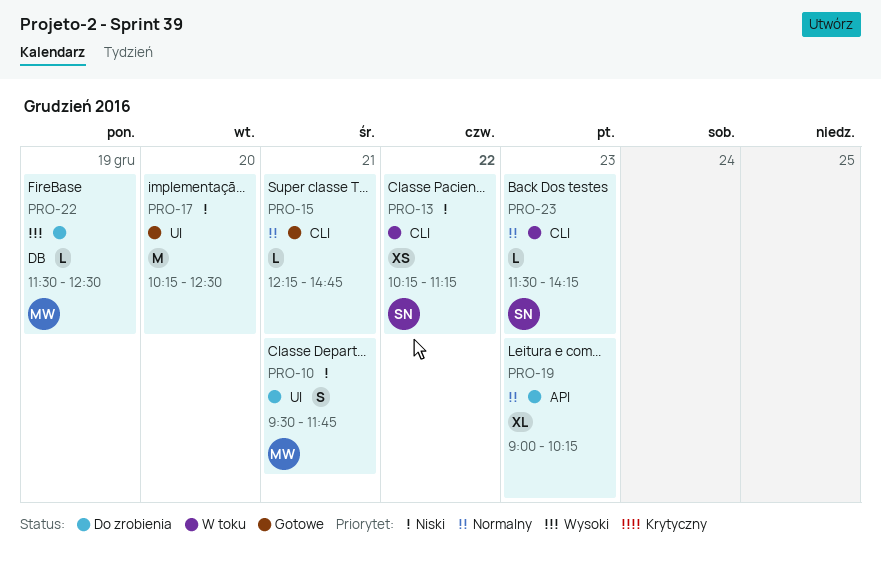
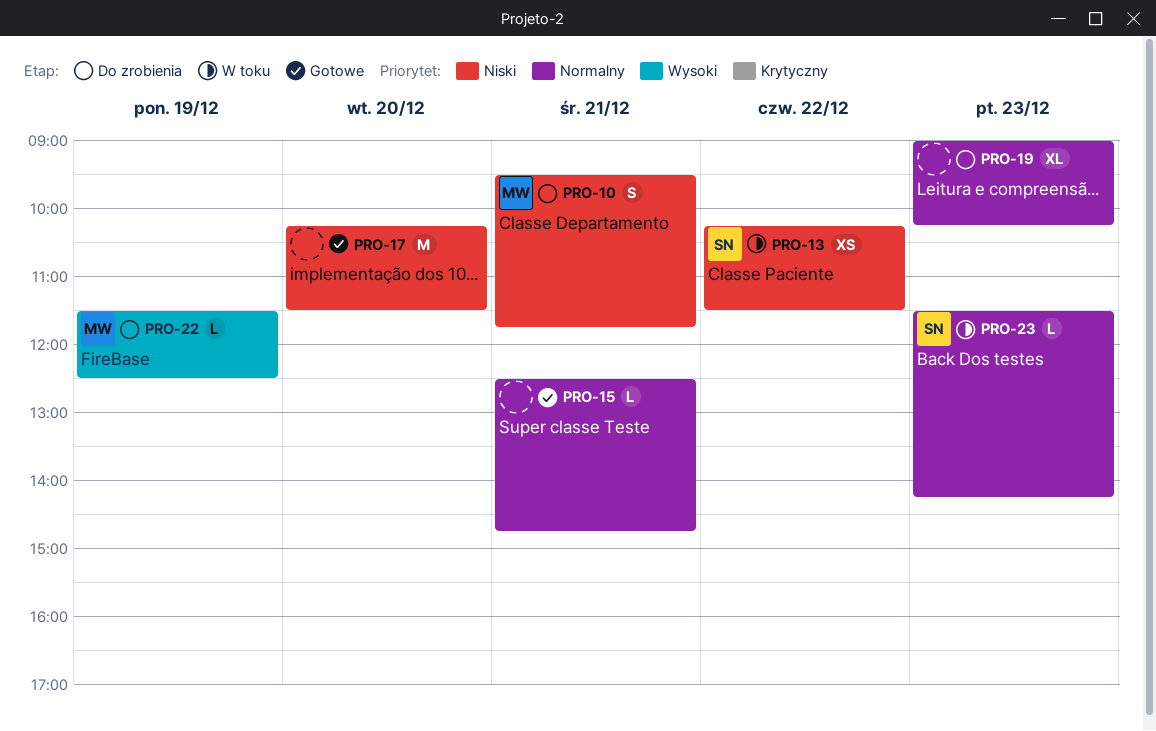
PRO-13, ends: 11:15 -> 11:30
PRO-15, begins: 12:15 -> 12:30
PRO-17, ends: 12:30 -> 11:30

